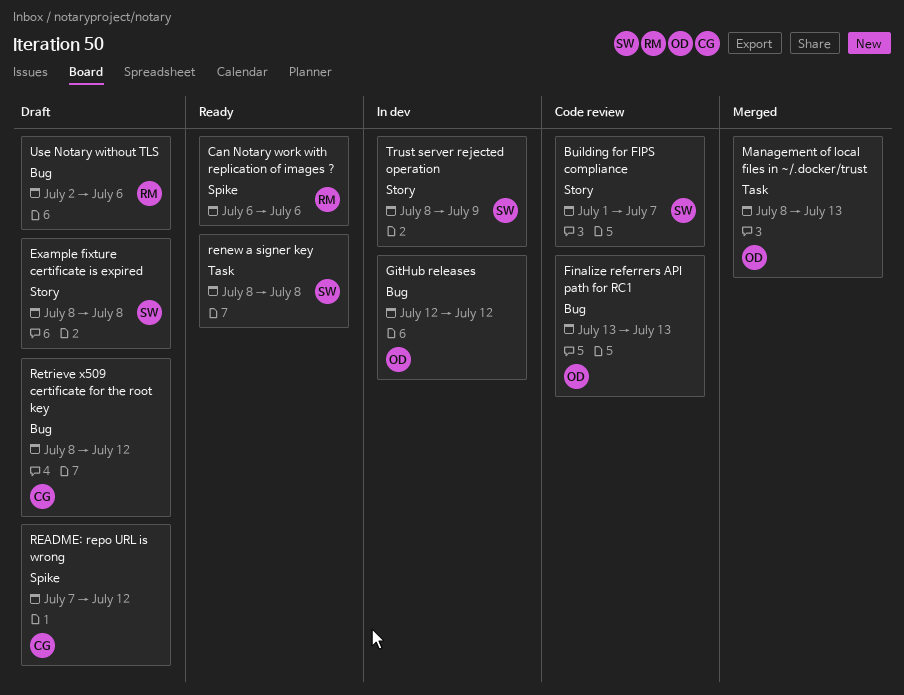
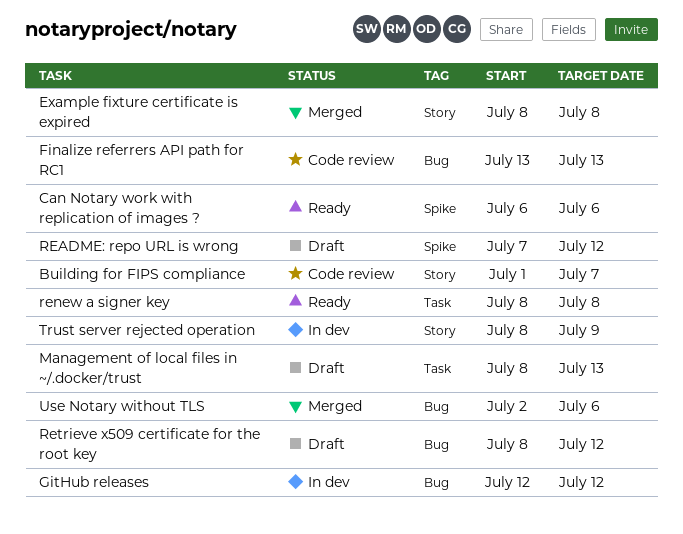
Example fixture certificate is expired, status: Draft -> Merged
Management of local files in ~/.docker/trust, status: Merged -> Draft
Use Notary without TLS, status: Draft -> Merged

